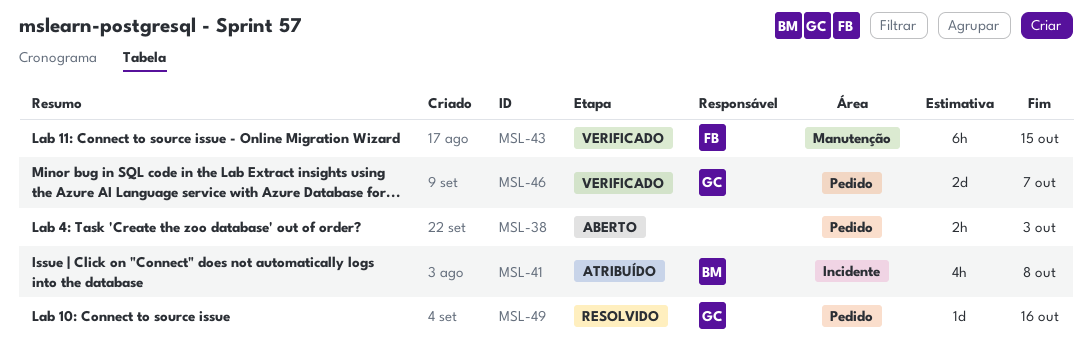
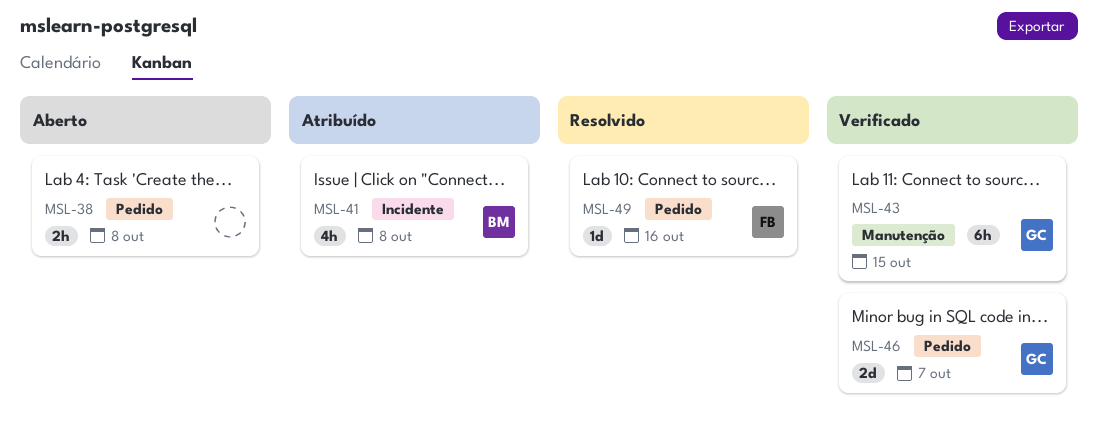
MSL-38, due: Oct 3 -> Oct 8
MSL-43, owner: FB -> GC
MSL-49, owner: GC -> FB

